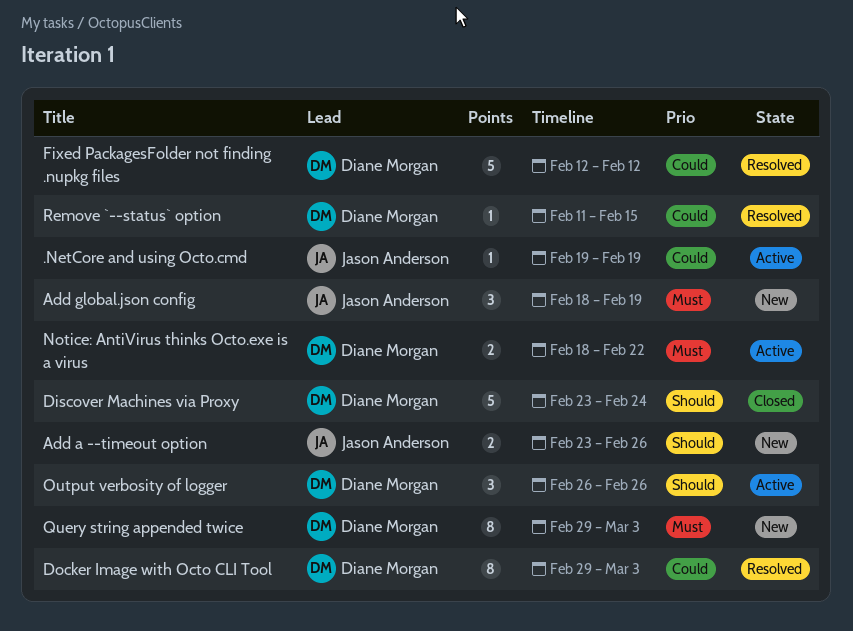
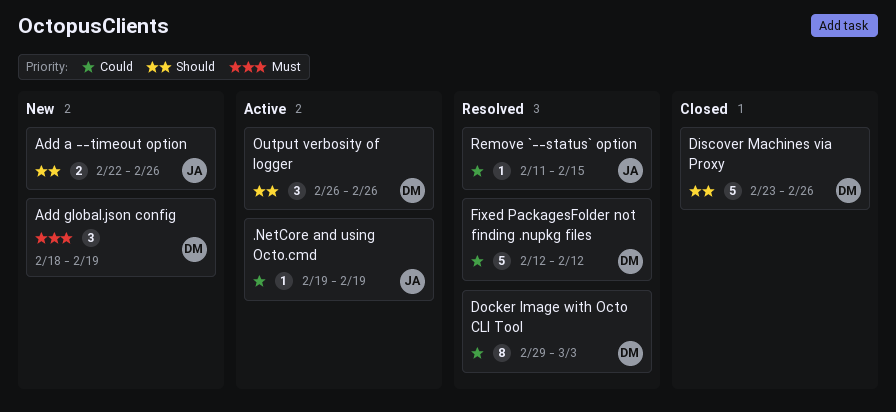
Add a --timeout option, start: Feb 23 -> Feb 22
Add global.json config, owner: Jason Anderson -> Diane Morgan
Discover Machines via Proxy, due: Feb 24 -> Feb 26
Notice: AntiVirus thinks Octo.exe is a virus: present -> none
Query string appended twice: present -> none
Remove `--status` option, owner: Diane Morgan -> Jason Anderson

